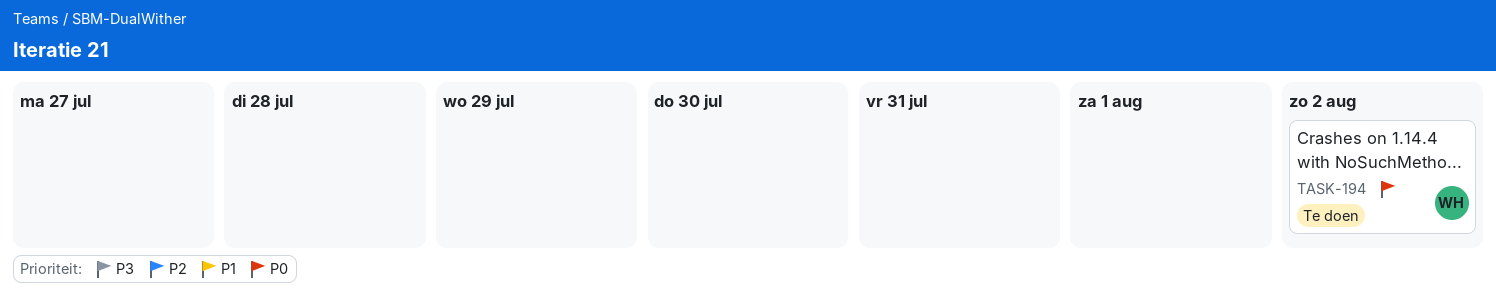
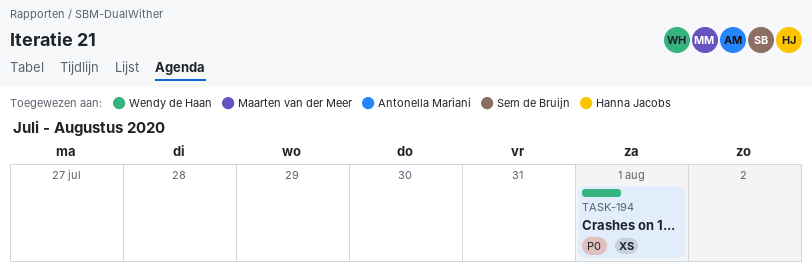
TASK-194, due: Aug 2 -> Aug 1

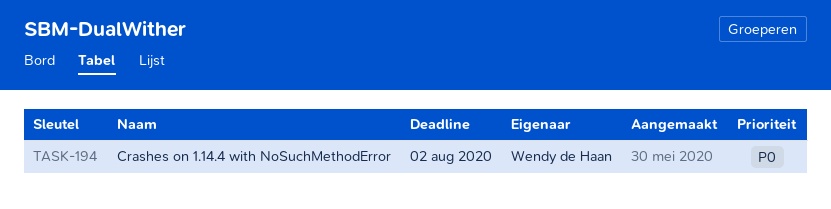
TASK-194, due: Aug 1 -> Aug 2

